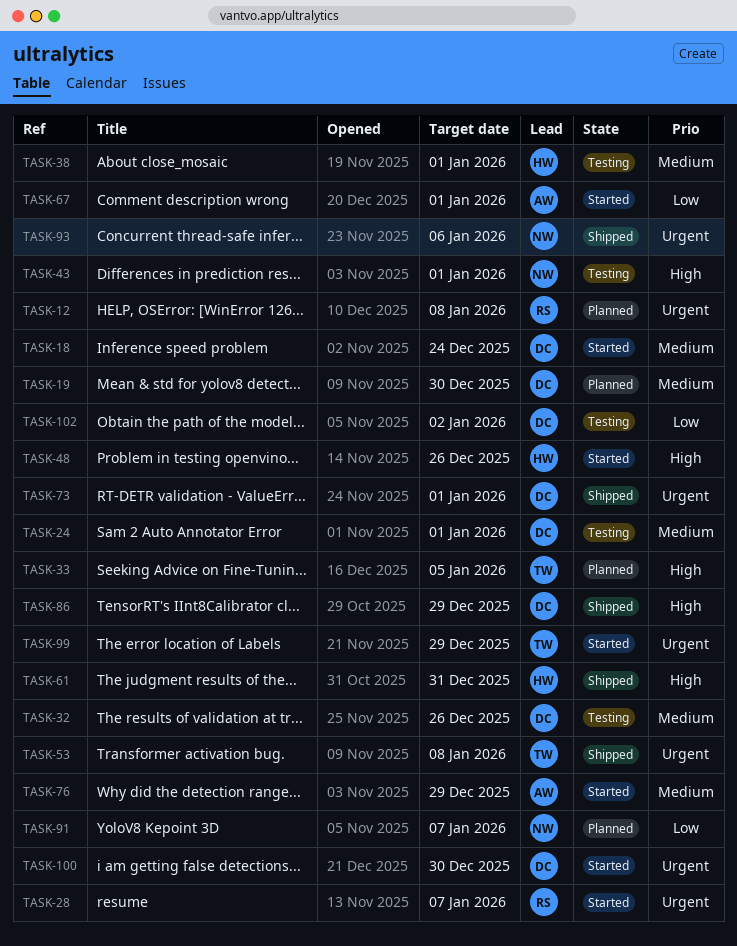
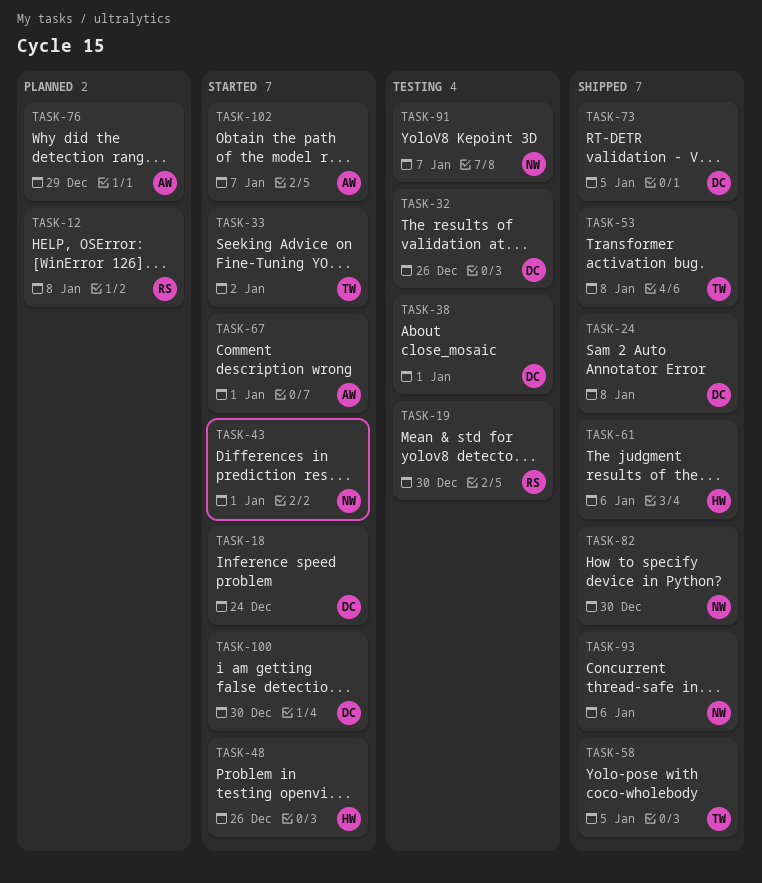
TASK-19, status: Planned -> Testing
TASK-19, owner: DC -> RS
TASK-24, status: Testing -> Shipped
TASK-24, due: Jan 1 -> Jan 8
TASK-28: present -> none
TASK-33, status: Planned -> Started
TASK-33, due: Jan 5 -> Jan 2
TASK-38, owner: HW -> DC
TASK-43, status: Testing -> Started
TASK-58: none -> present
TASK-61, due: Dec 31 -> Jan 6
TASK-73, due: Jan 1 -> Jan 5
TASK-76, status: Started -> Planned
TASK-82: none -> present
TASK-86: present -> none
TASK-91, status: Planned -> Testing
TASK-99: present -> none
TASK-102, status: Testing -> Started
TASK-102, owner: DC -> AW
TASK-102, due: Jan 2 -> Jan 7

